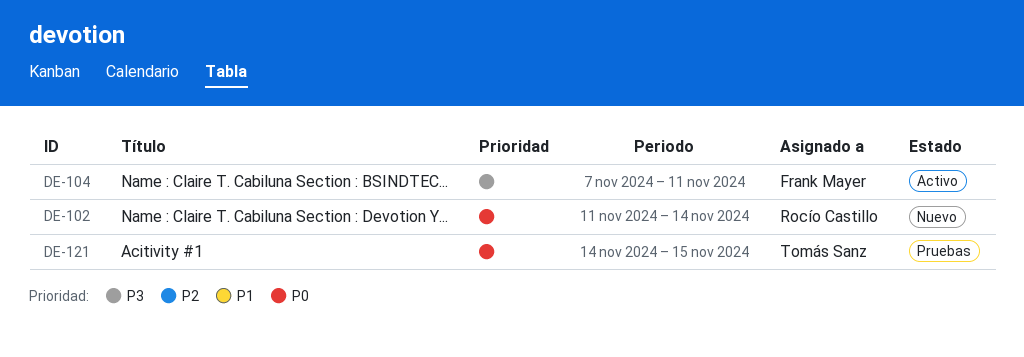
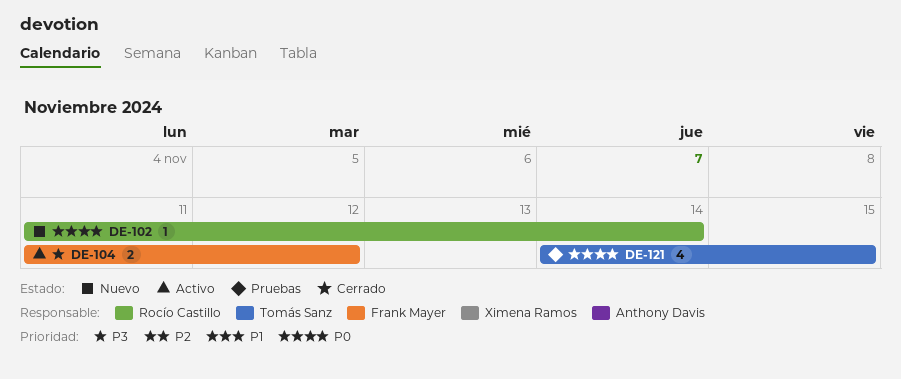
DE-104, start: Nov 7 -> Nov 11
DE-104, due: Nov 11 -> Nov 12

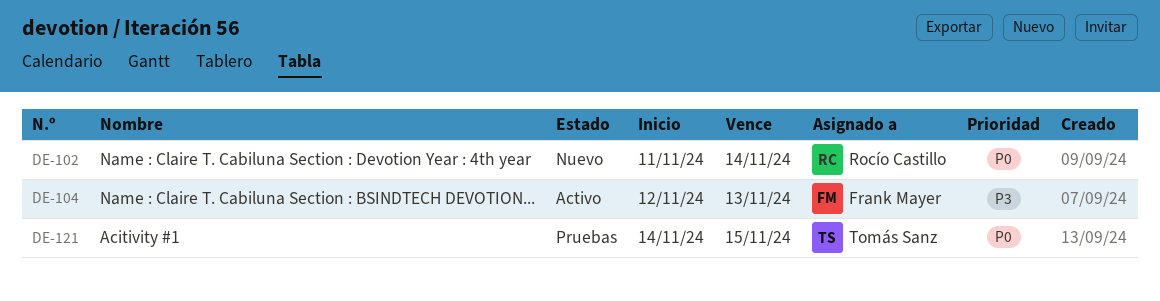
DE-104, start: Nov 11 -> Nov 12
DE-104, due: Nov 12 -> Nov 13

